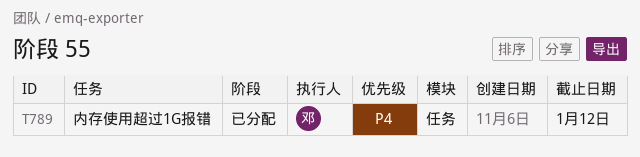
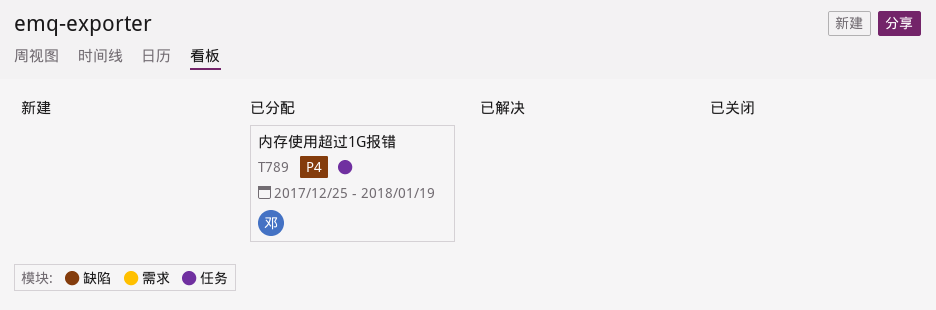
T789, due: Jan 12 -> Jan 19

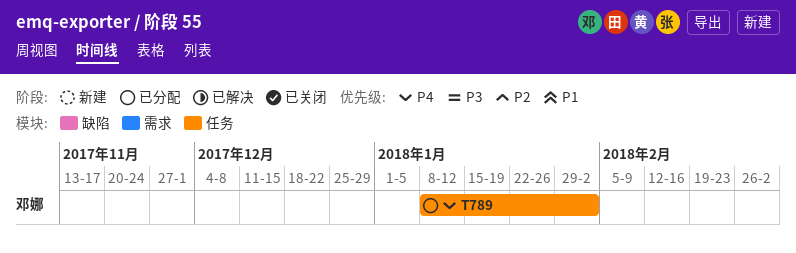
T789, start: Dec 25 -> Jan 8
T789, due: Jan 19 -> Feb 2

